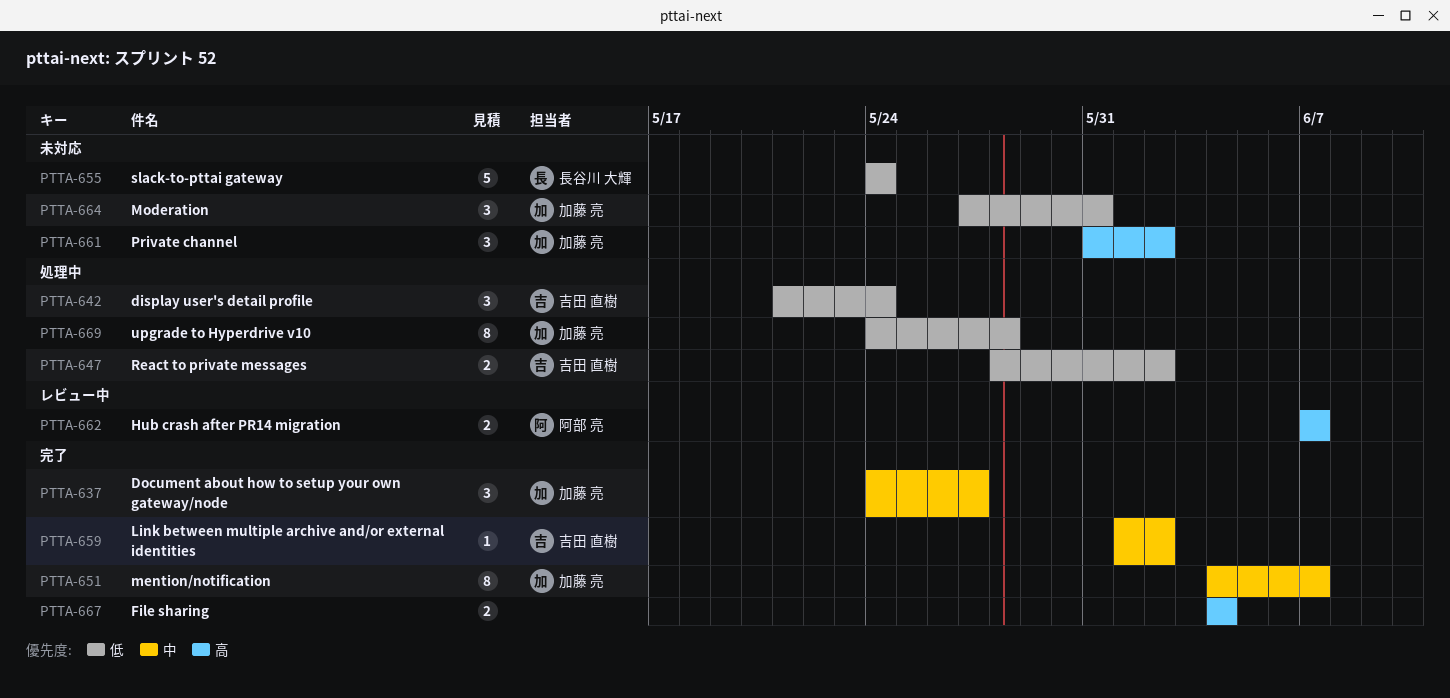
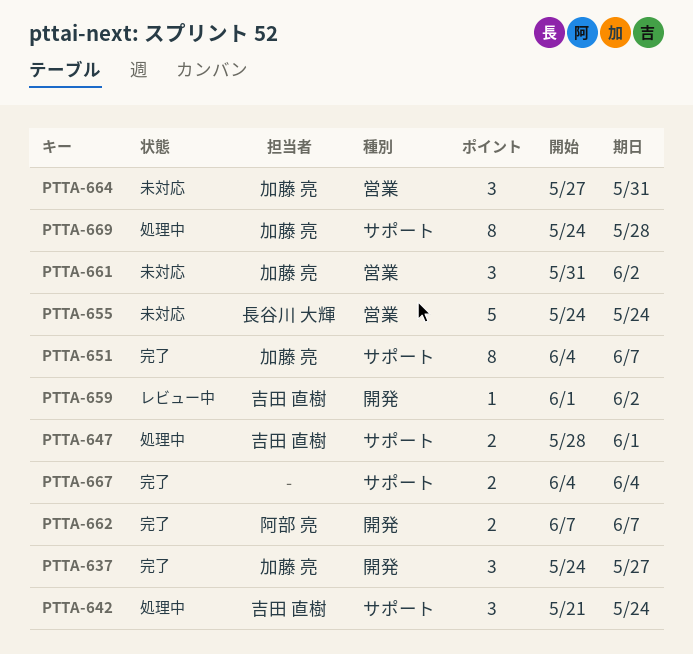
PTTA-647, due: Jun 2 -> Jun 1
PTTA-659, status: 完了 -> レビュー中
PTTA-662, status: レビュー中 -> 完了

